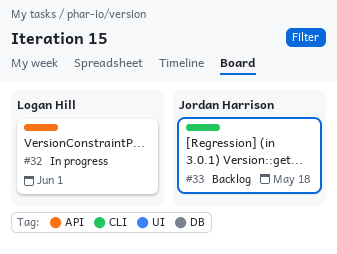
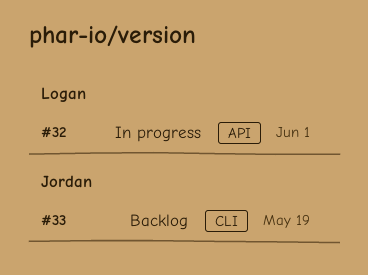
#33, due: May 18 -> May 19

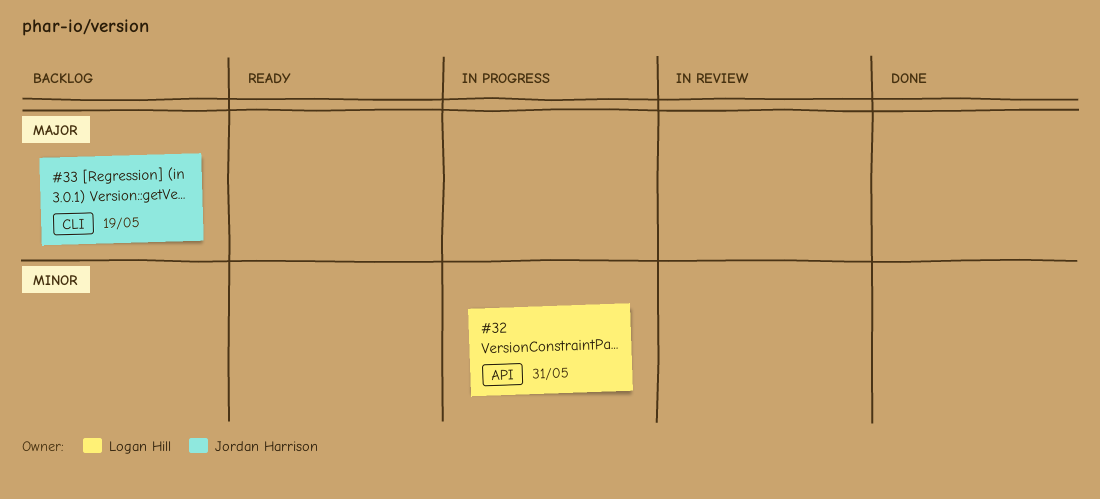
#32, due: Jun 1 -> May 31

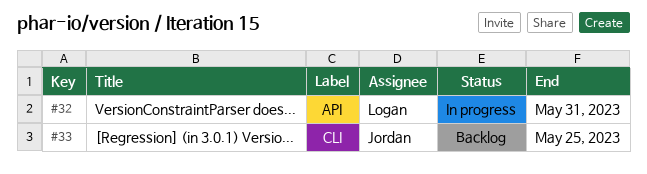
#33, due: May 19 -> May 25

